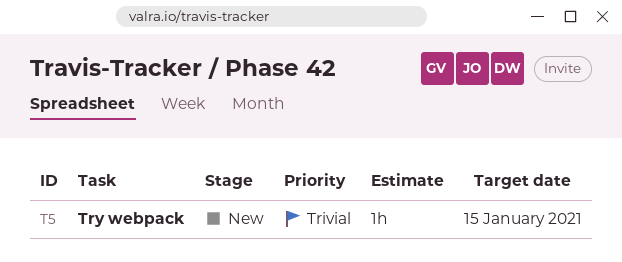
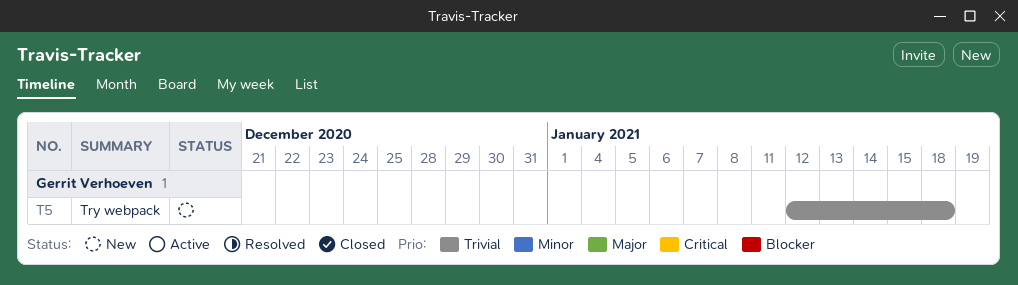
T5, due: Jan 15 -> Jan 18

